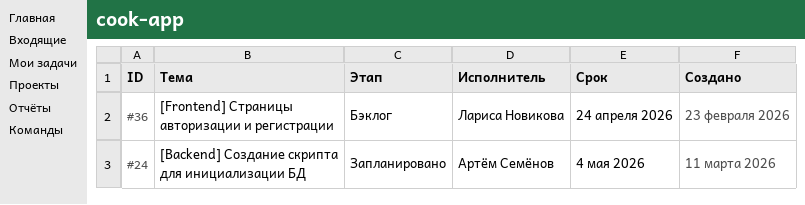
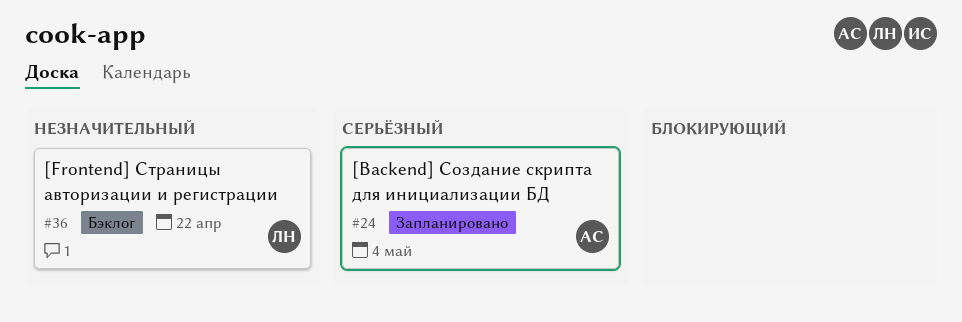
#36, due: Apr 24 -> Apr 22

